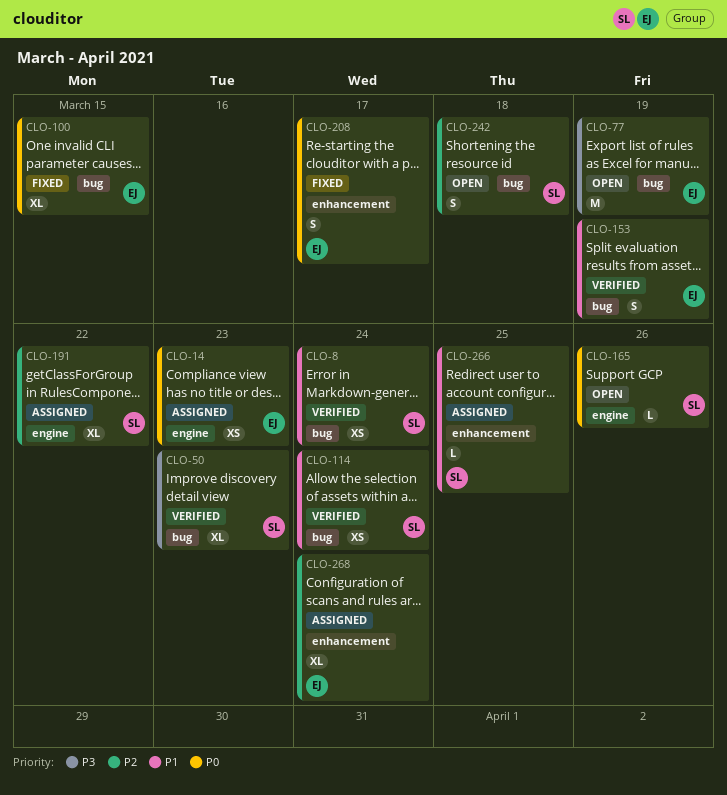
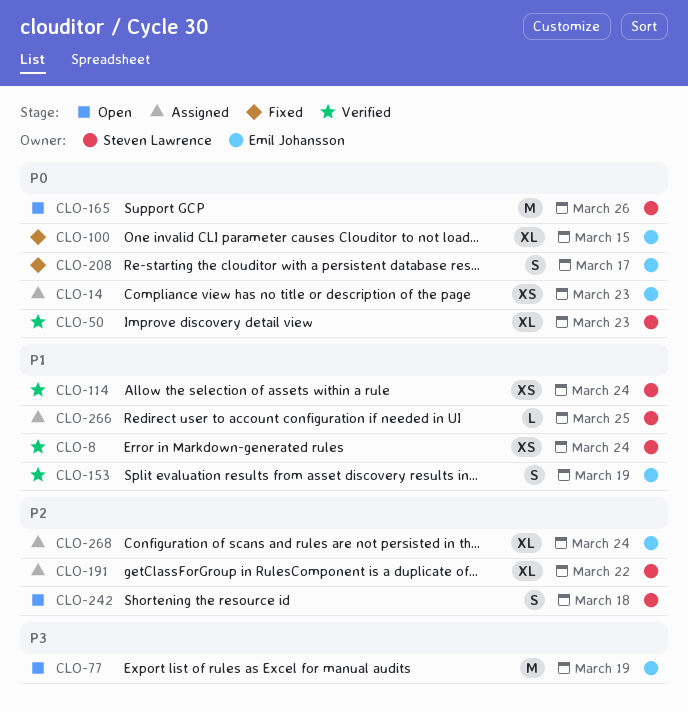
CLO-50, priority: P3 -> P0
CLO-165, estimate: L -> M

